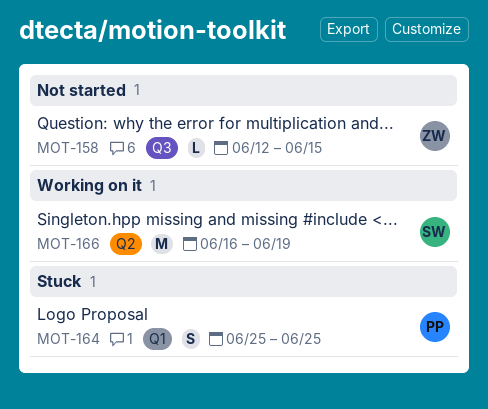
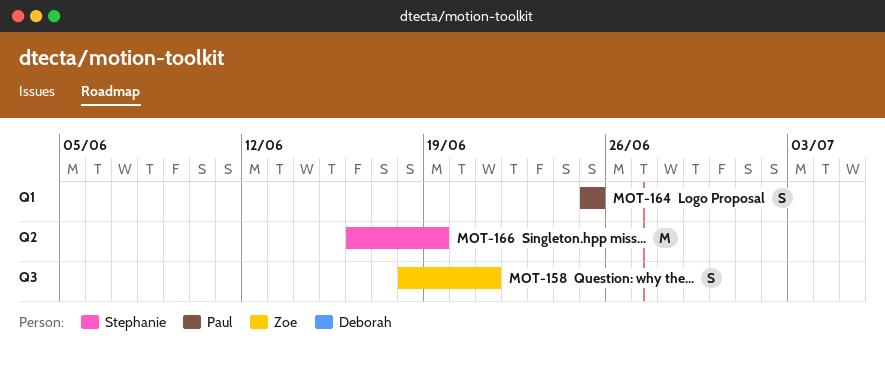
MOT-158, estimate: L -> S
MOT-158, start: Jun 12 -> Jun 18
MOT-158, due: Jun 15 -> Jun 21

